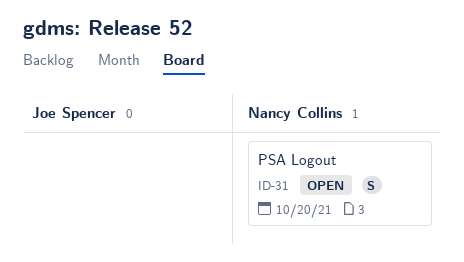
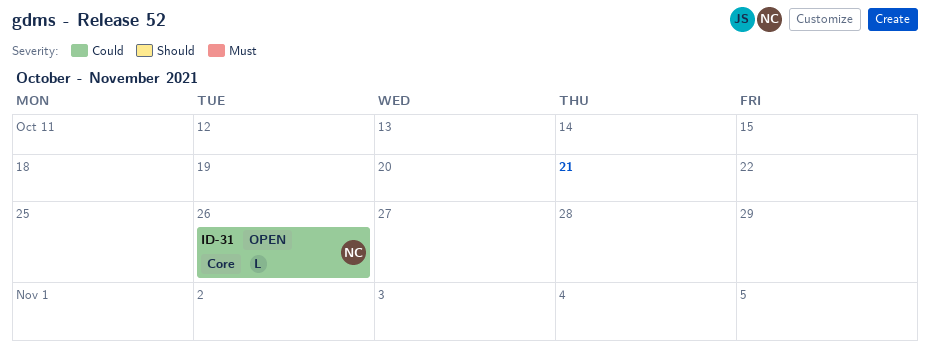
ID-31, estimate: S -> L
ID-31, due: Oct 20 -> Oct 26

